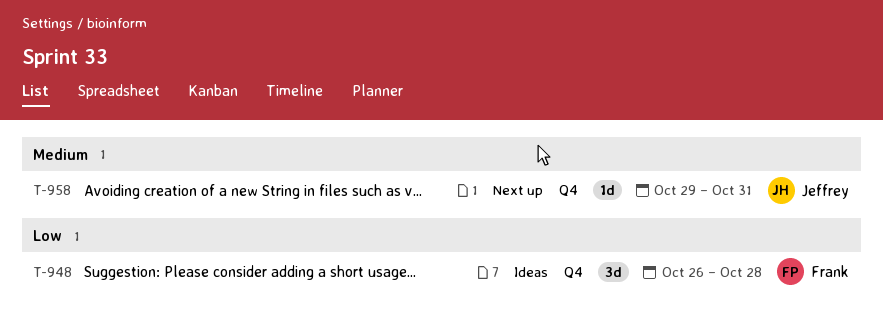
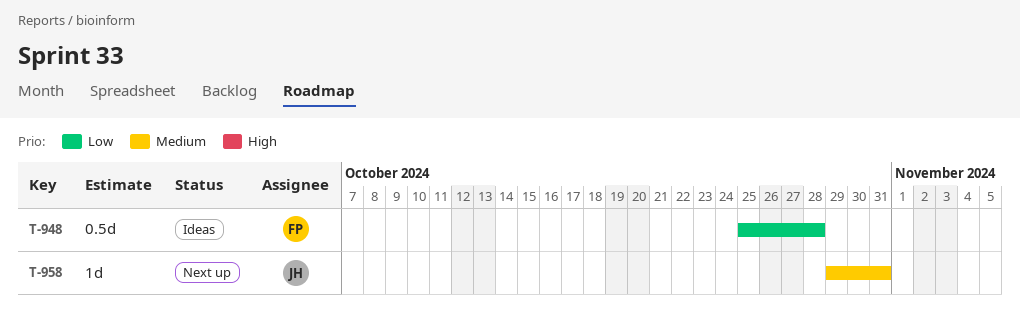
T-948, estimate: 3d -> 0.5d
T-948, start: Oct 26 -> Oct 25

